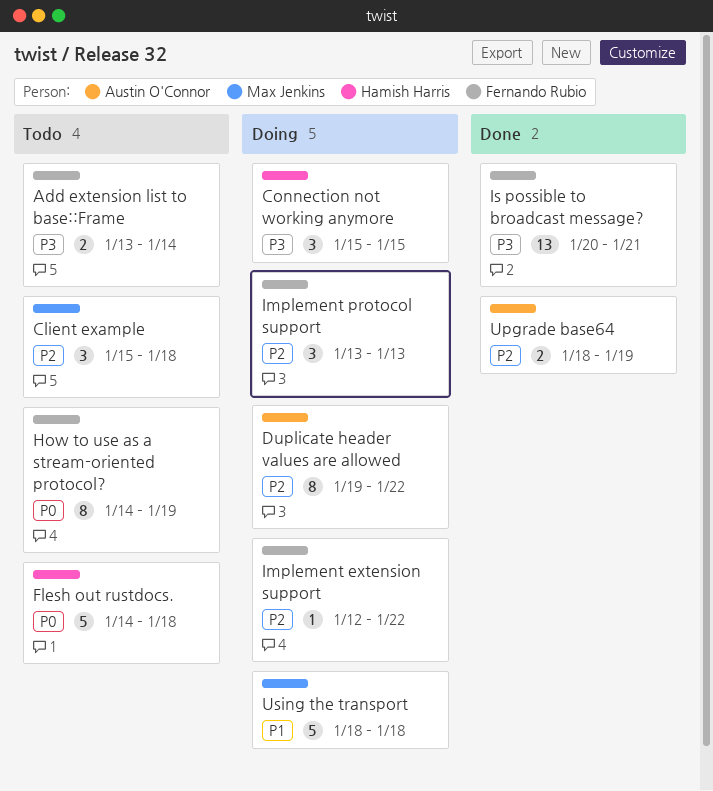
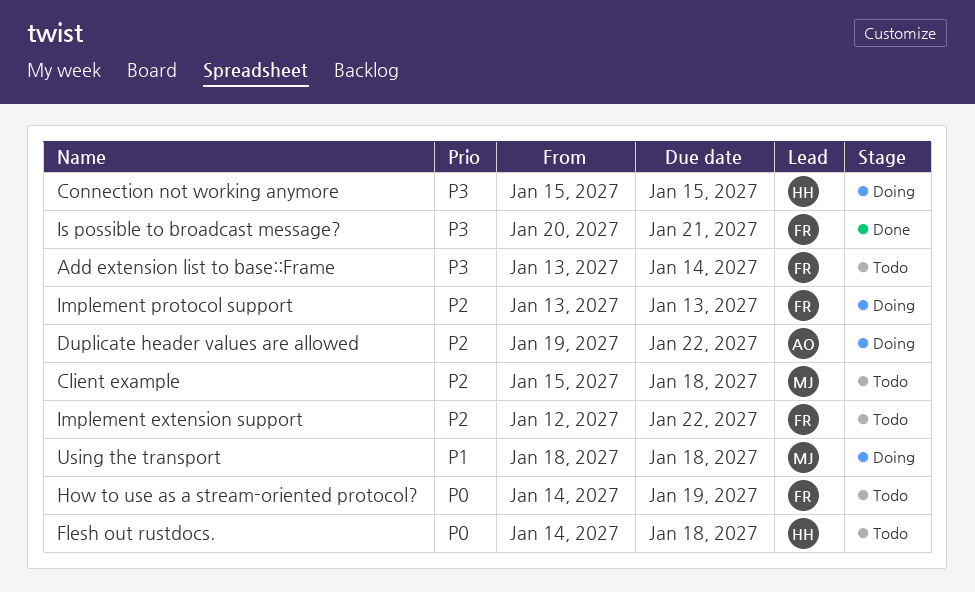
Implement extension support, status: Doing -> Todo
Upgrade base64: present -> none

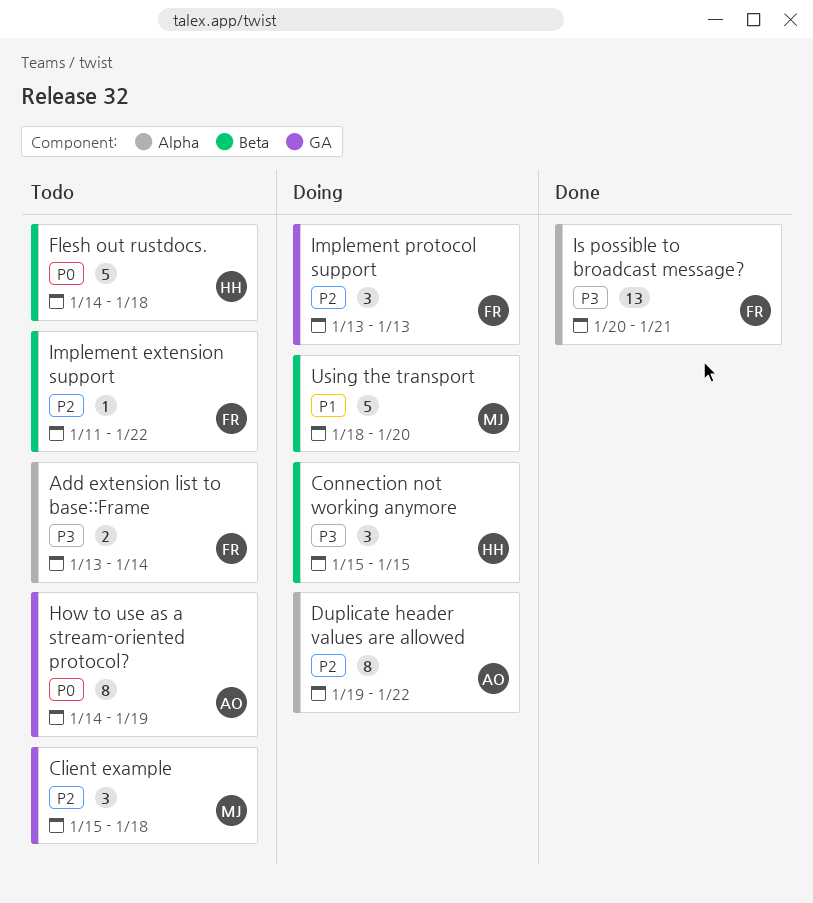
How to use as a stream-oriented protocol?, owner: FR -> AO
Implement extension support, start: Jan 12 -> Jan 11
Using the transport, due: Jan 18 -> Jan 20

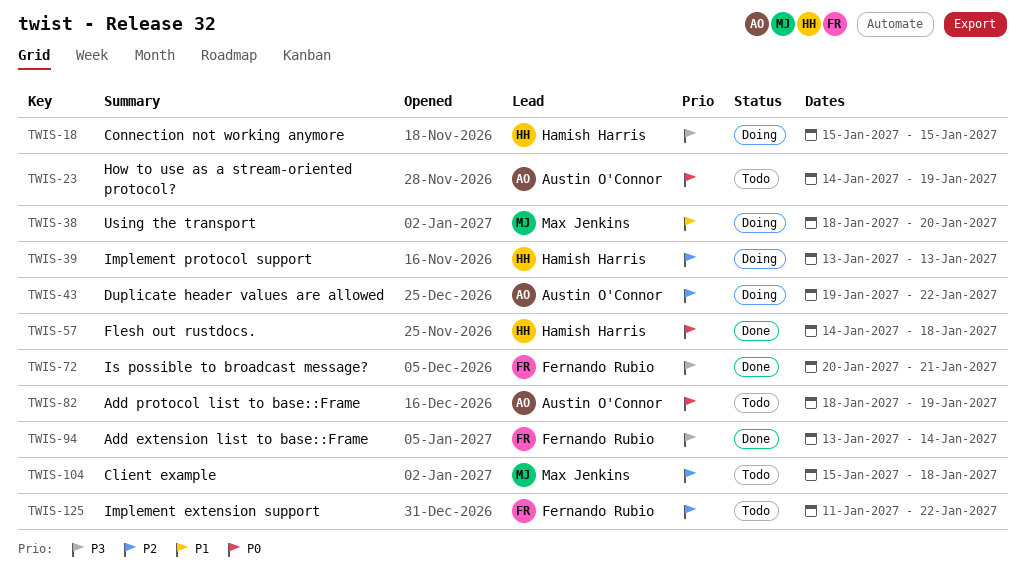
Add extension list to base::Frame, status: Todo -> Done
Add protocol list to base::Frame: none -> present
Flesh out rustdocs., status: Todo -> Done
Implement protocol support, owner: Fernando Rubio -> Hamish Harris

